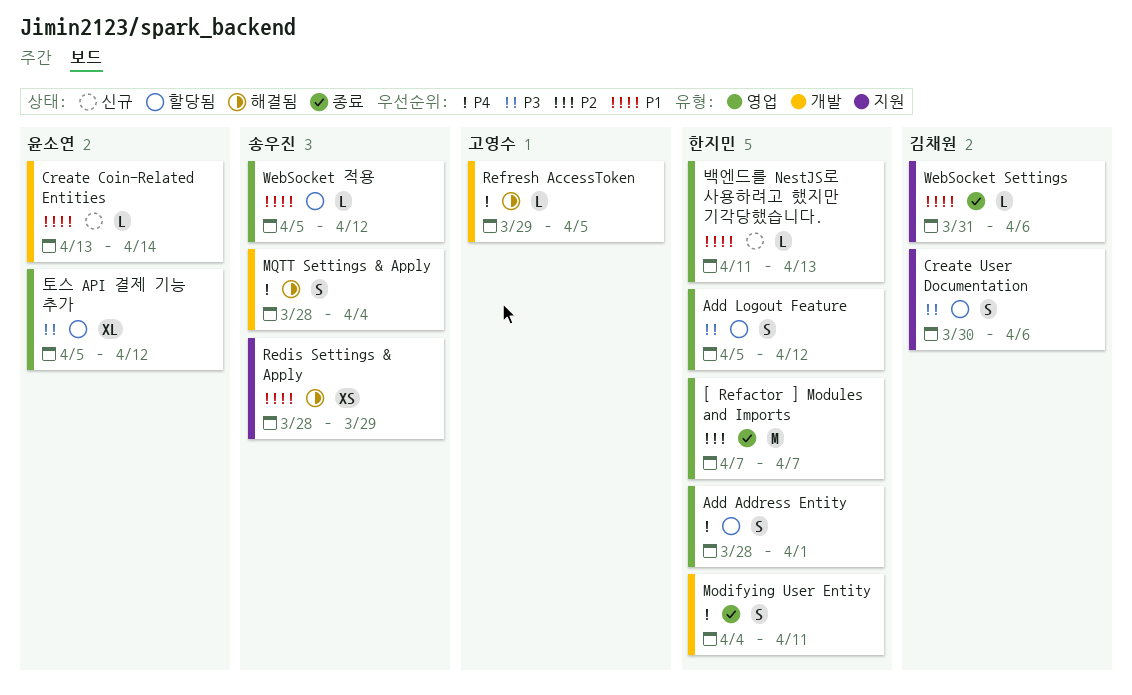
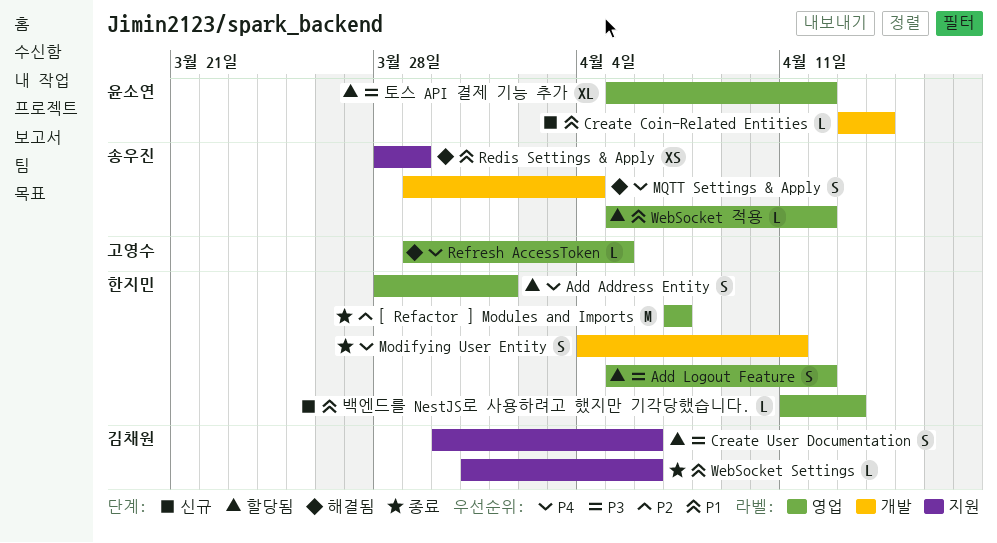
MQTT Settings & Apply, start: Mar 28 -> Mar 29
Refresh AccessToken, label: 개발 -> 영업

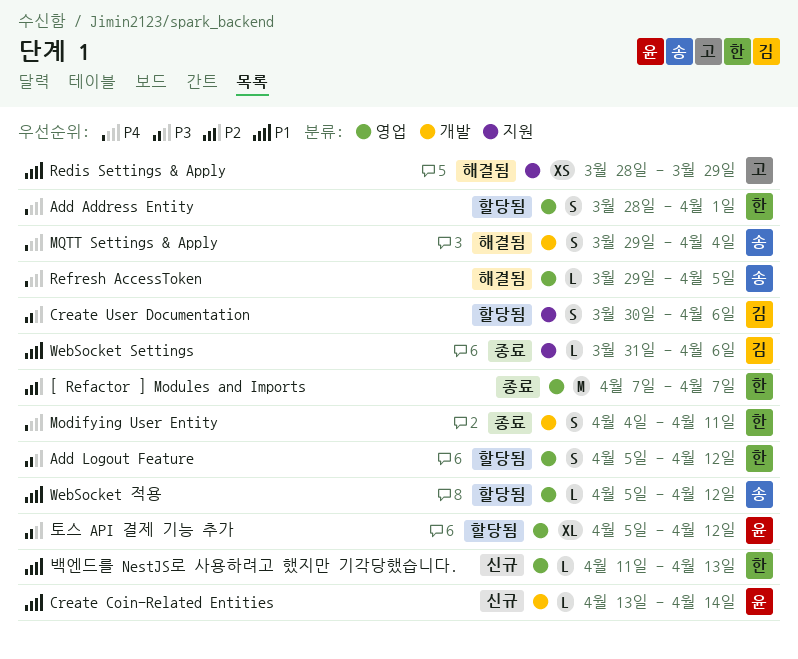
Redis Settings & Apply, owner: 송우진 -> 고영수
Refresh AccessToken, owner: 고영수 -> 송우진

